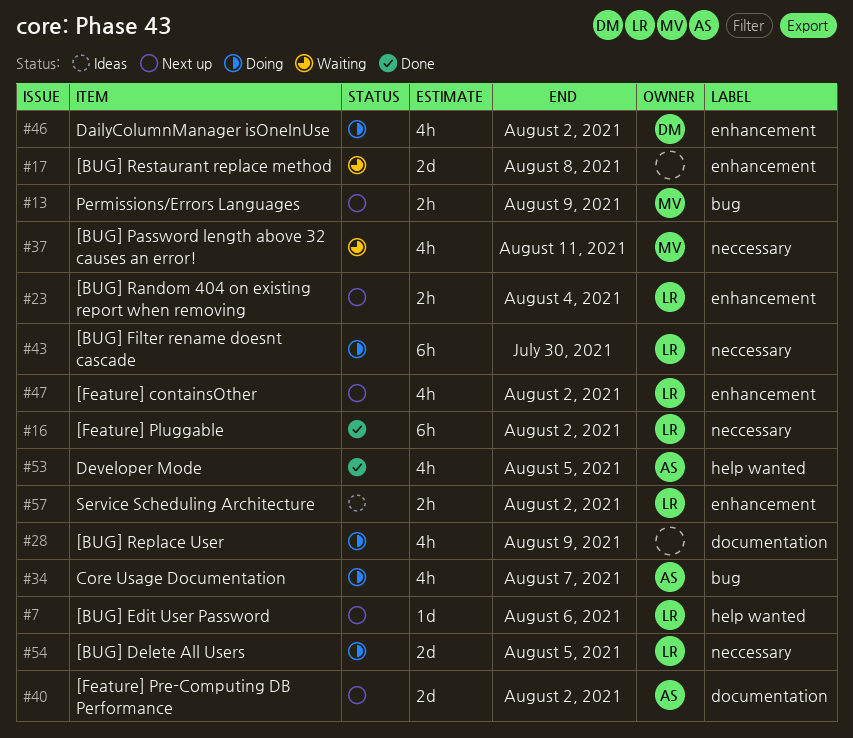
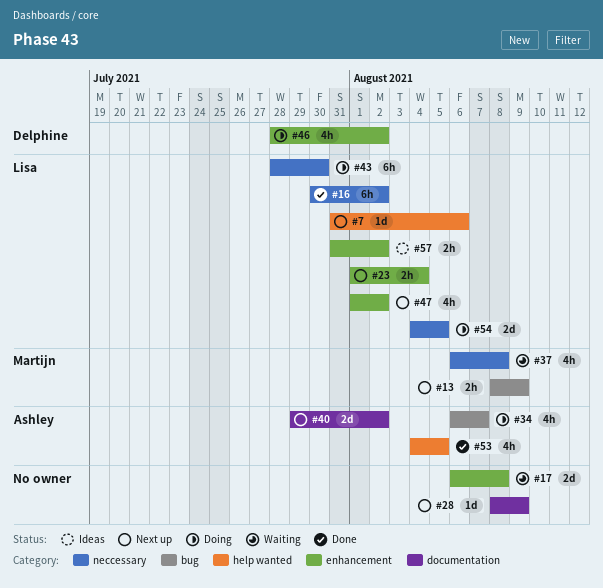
#28, status: Doing -> Next up
#28, estimate: 4h -> 1d
#37, due: Aug 11 -> Aug 8

